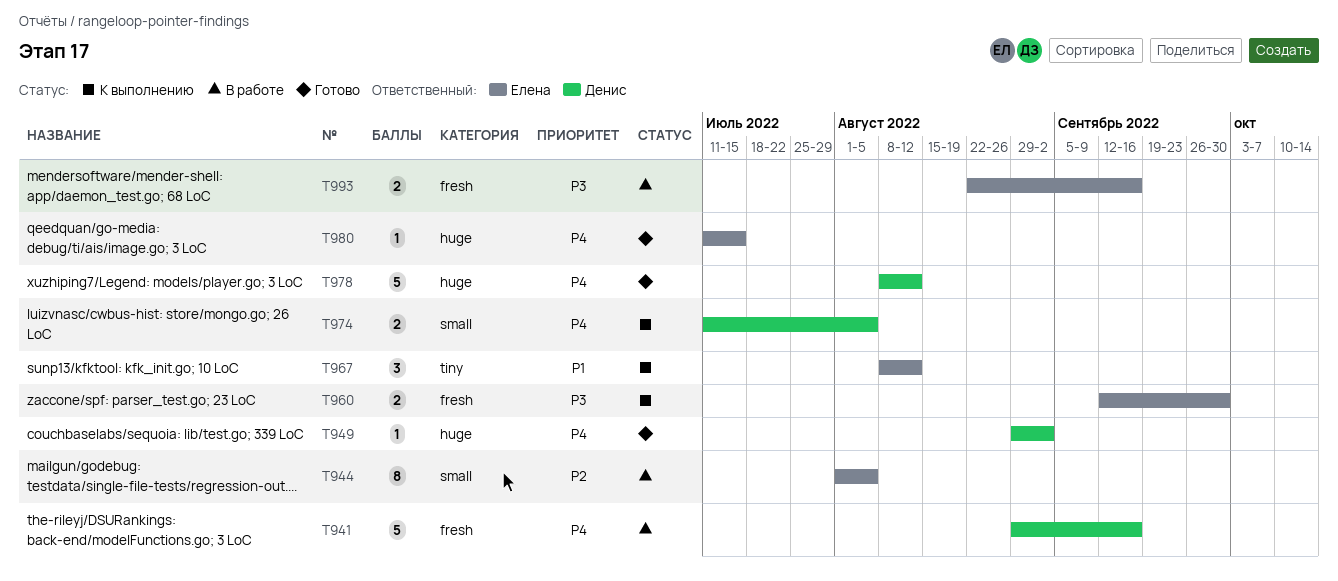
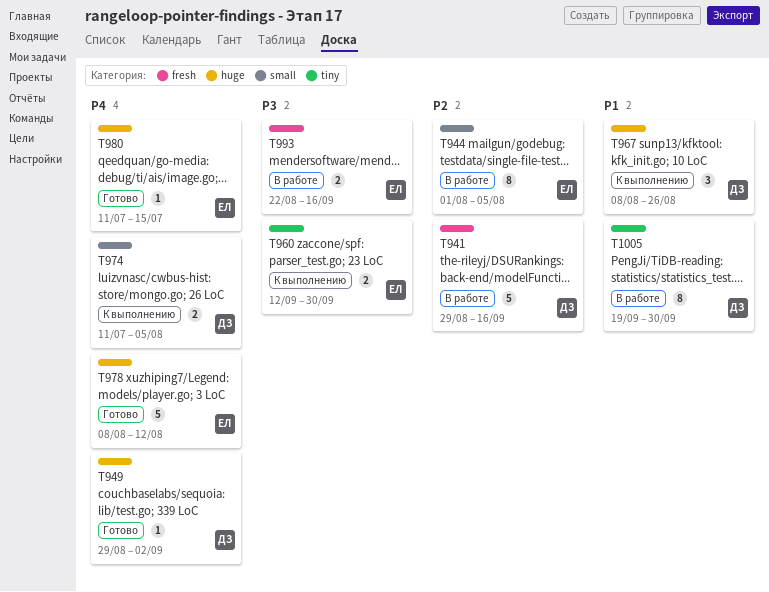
T941, priority: P4 -> P2
T960, label: fresh -> tiny
T967, owner: Елена -> Денис
T967, label: tiny -> huge
T967, due: Aug 12 -> Aug 26
T978, owner: Денис -> Елена
T1005: none -> present

